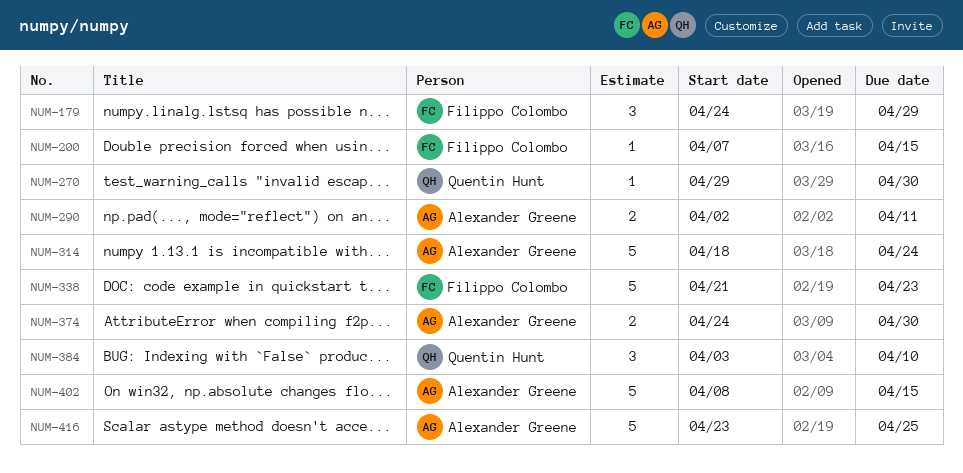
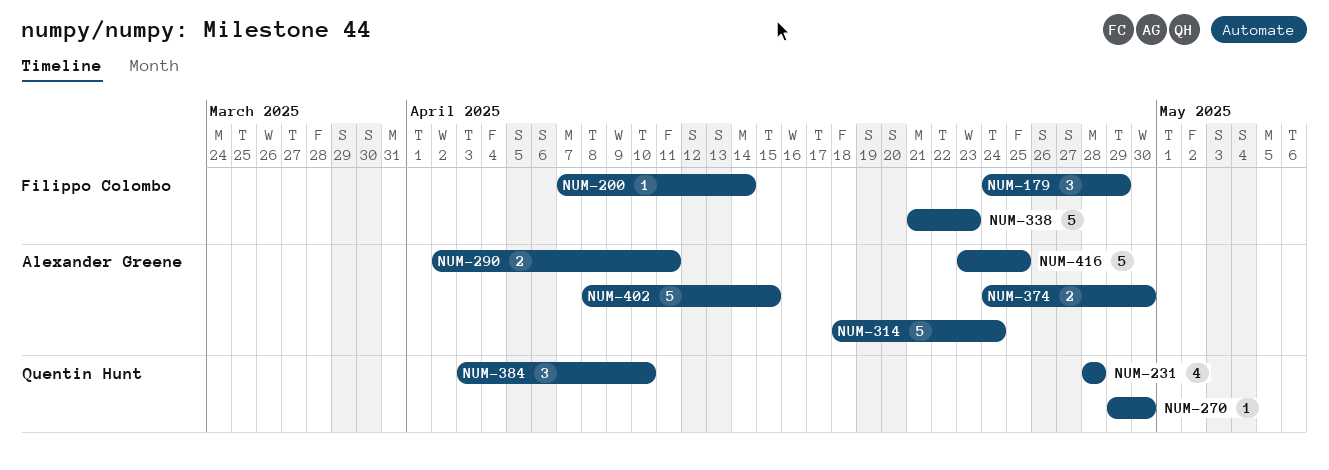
NUM-200, due: Apr 15 -> Apr 14
NUM-231: none -> present

